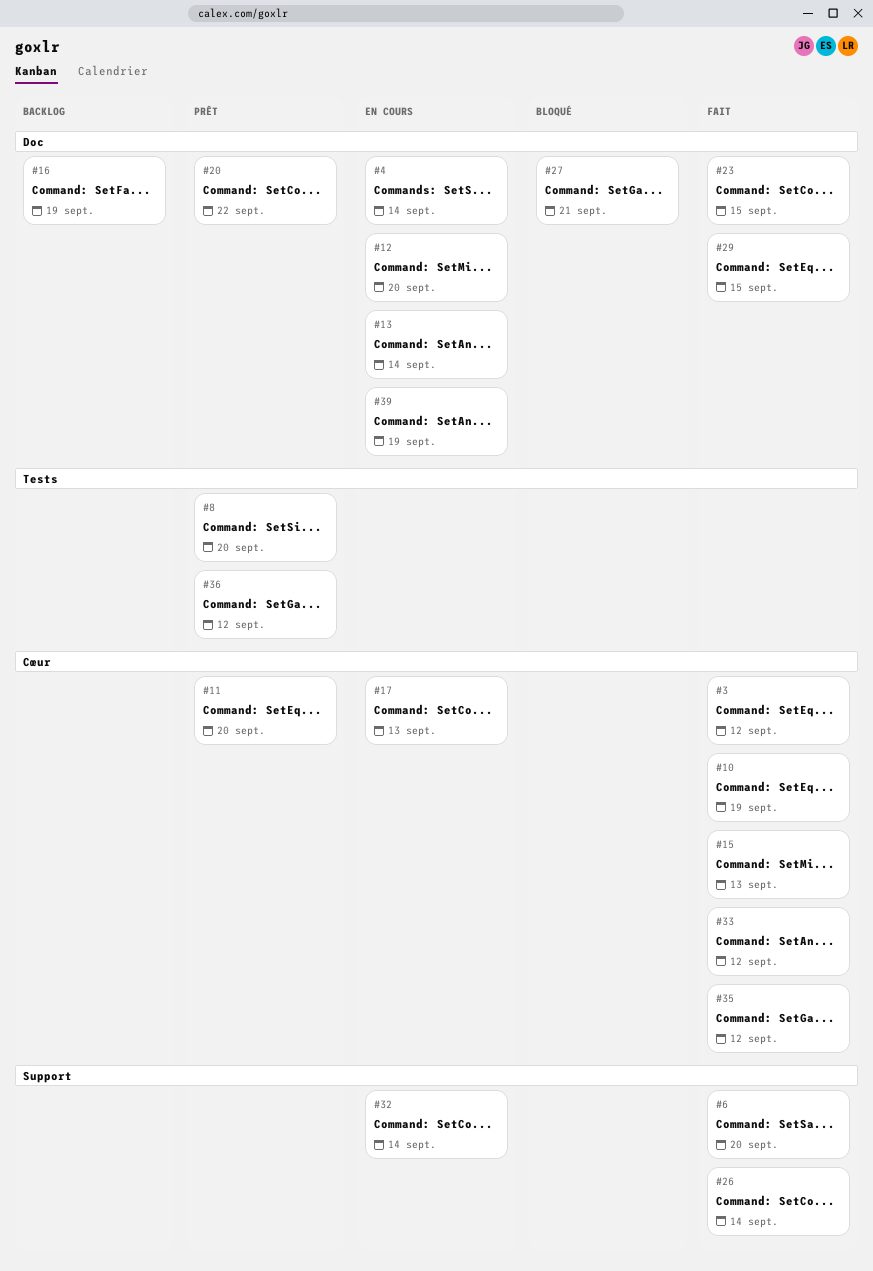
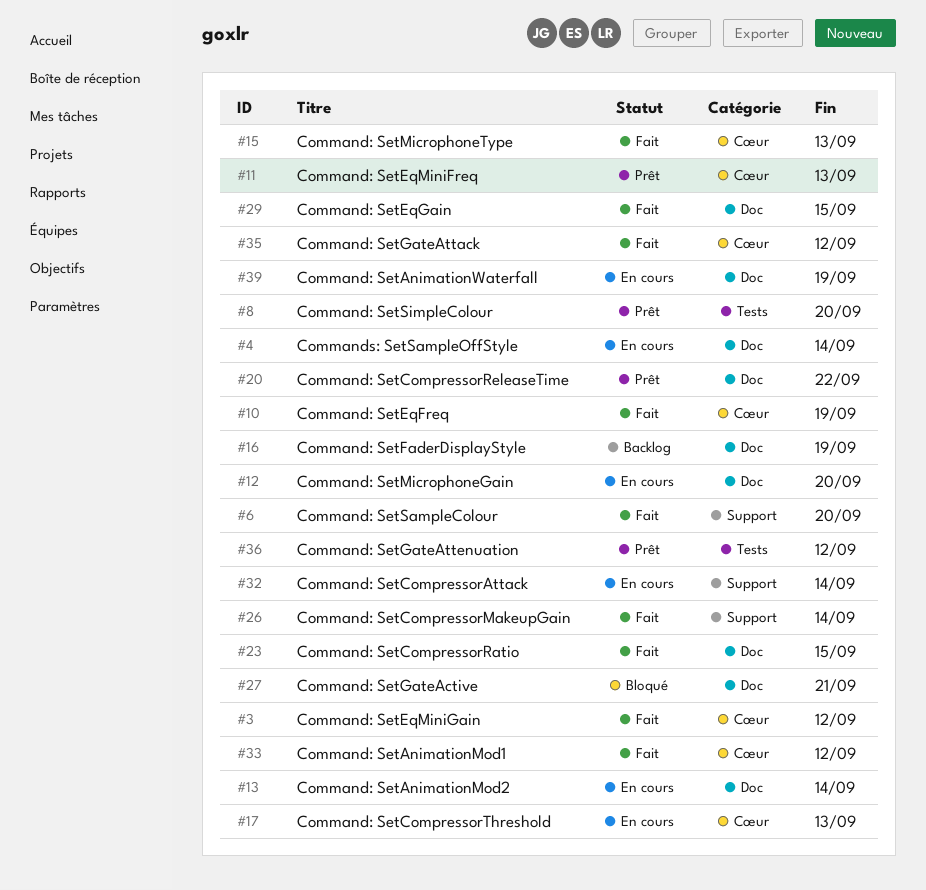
#11, due: Sep 20 -> Sep 13

